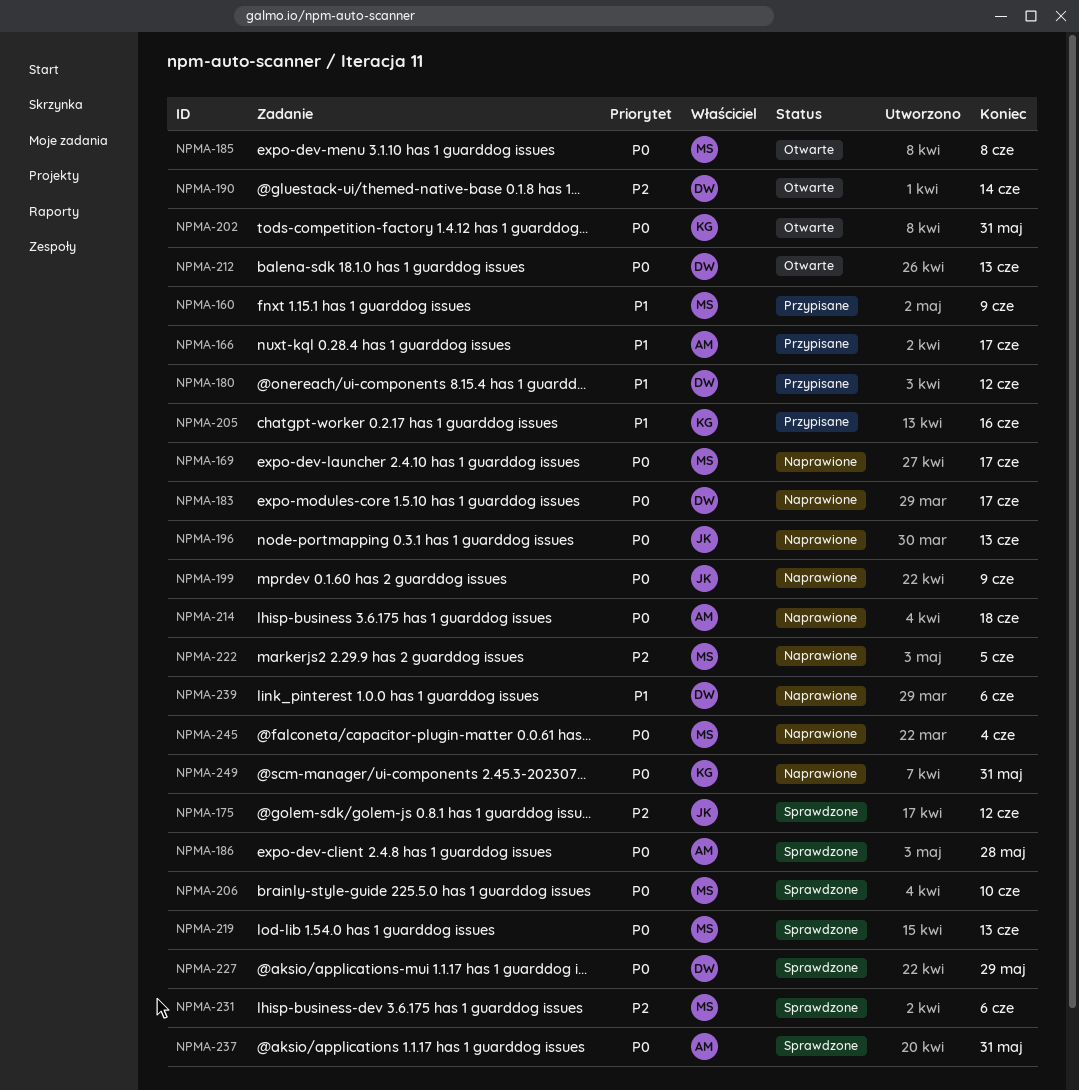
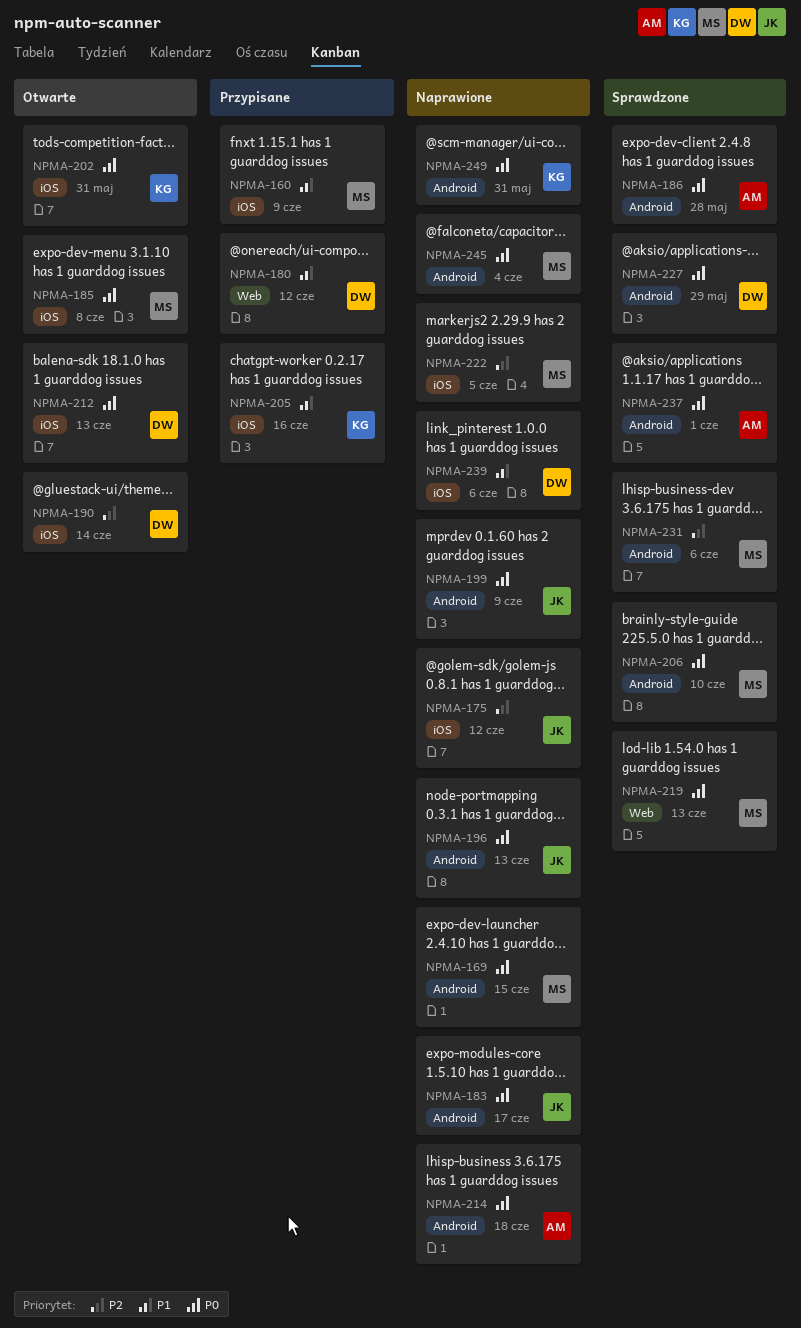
NPMA-166: present -> none
NPMA-169, due: Jun 17 -> Jun 15
NPMA-175, status: Sprawdzone -> Naprawione
NPMA-183, owner: DW -> JK
NPMA-237, due: May 31 -> Jun 1

